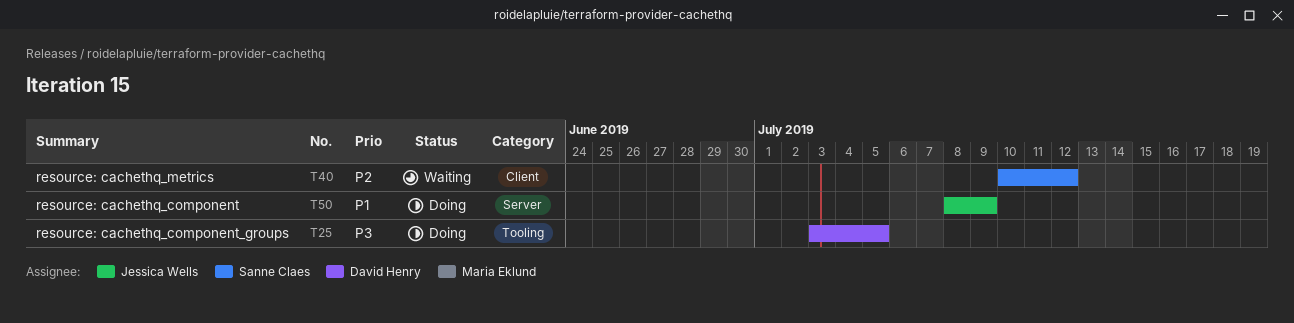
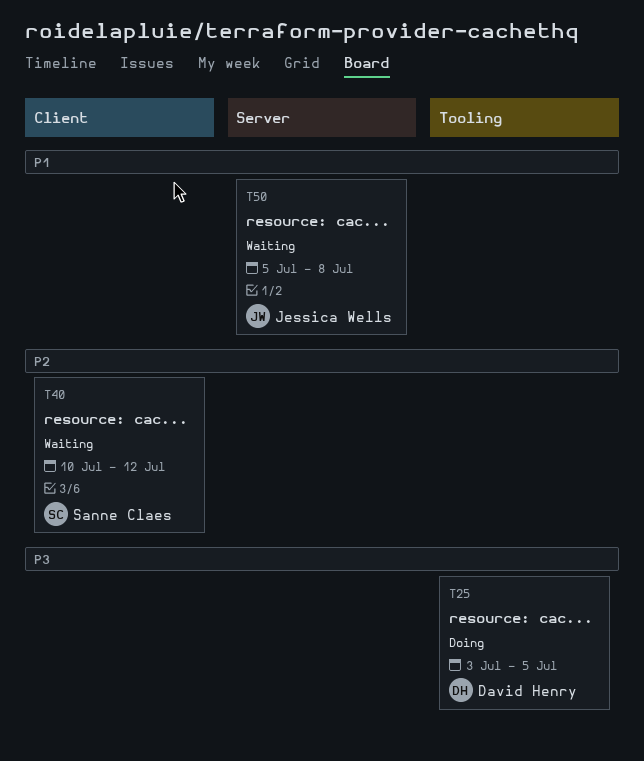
T50, status: Doing -> Waiting
T50, start: Jul 8 -> Jul 5
T50, due: Jul 9 -> Jul 8

